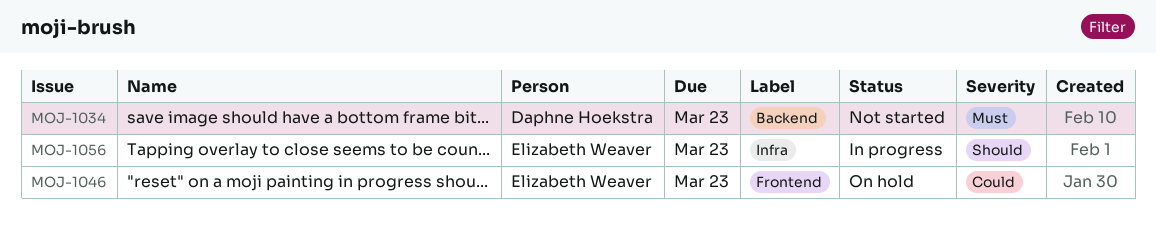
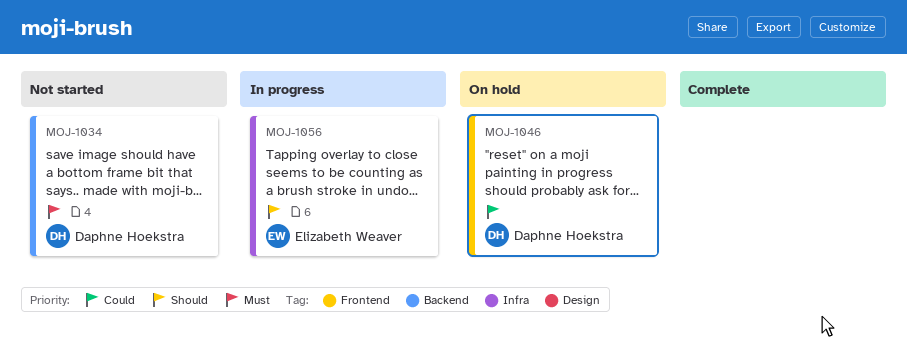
MOJ-1046, owner: Elizabeth Weaver -> Daphne Hoekstra

